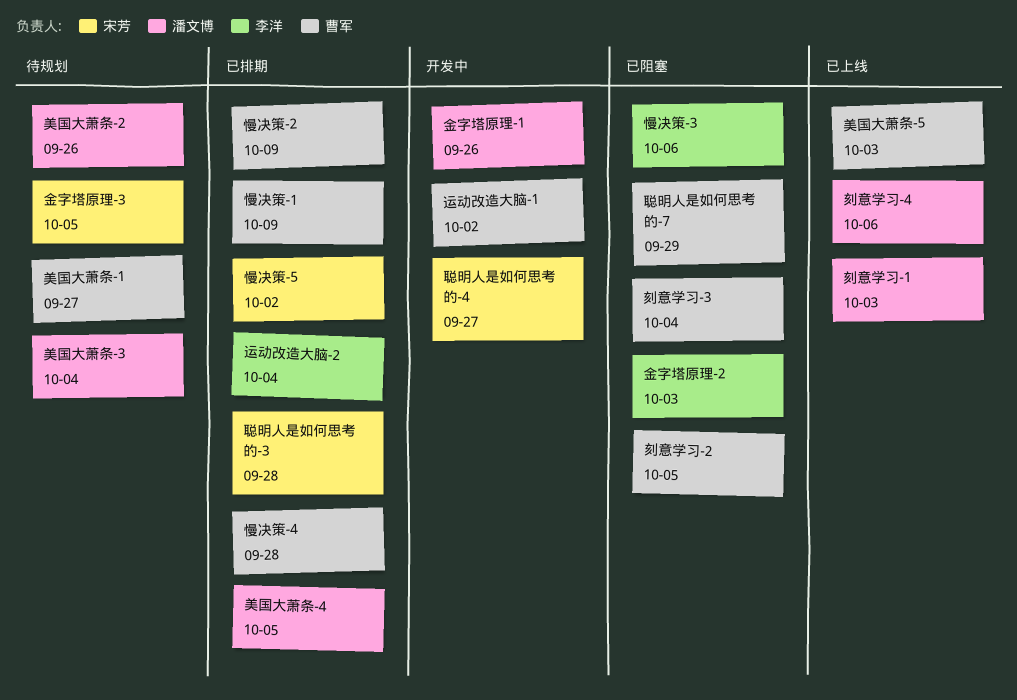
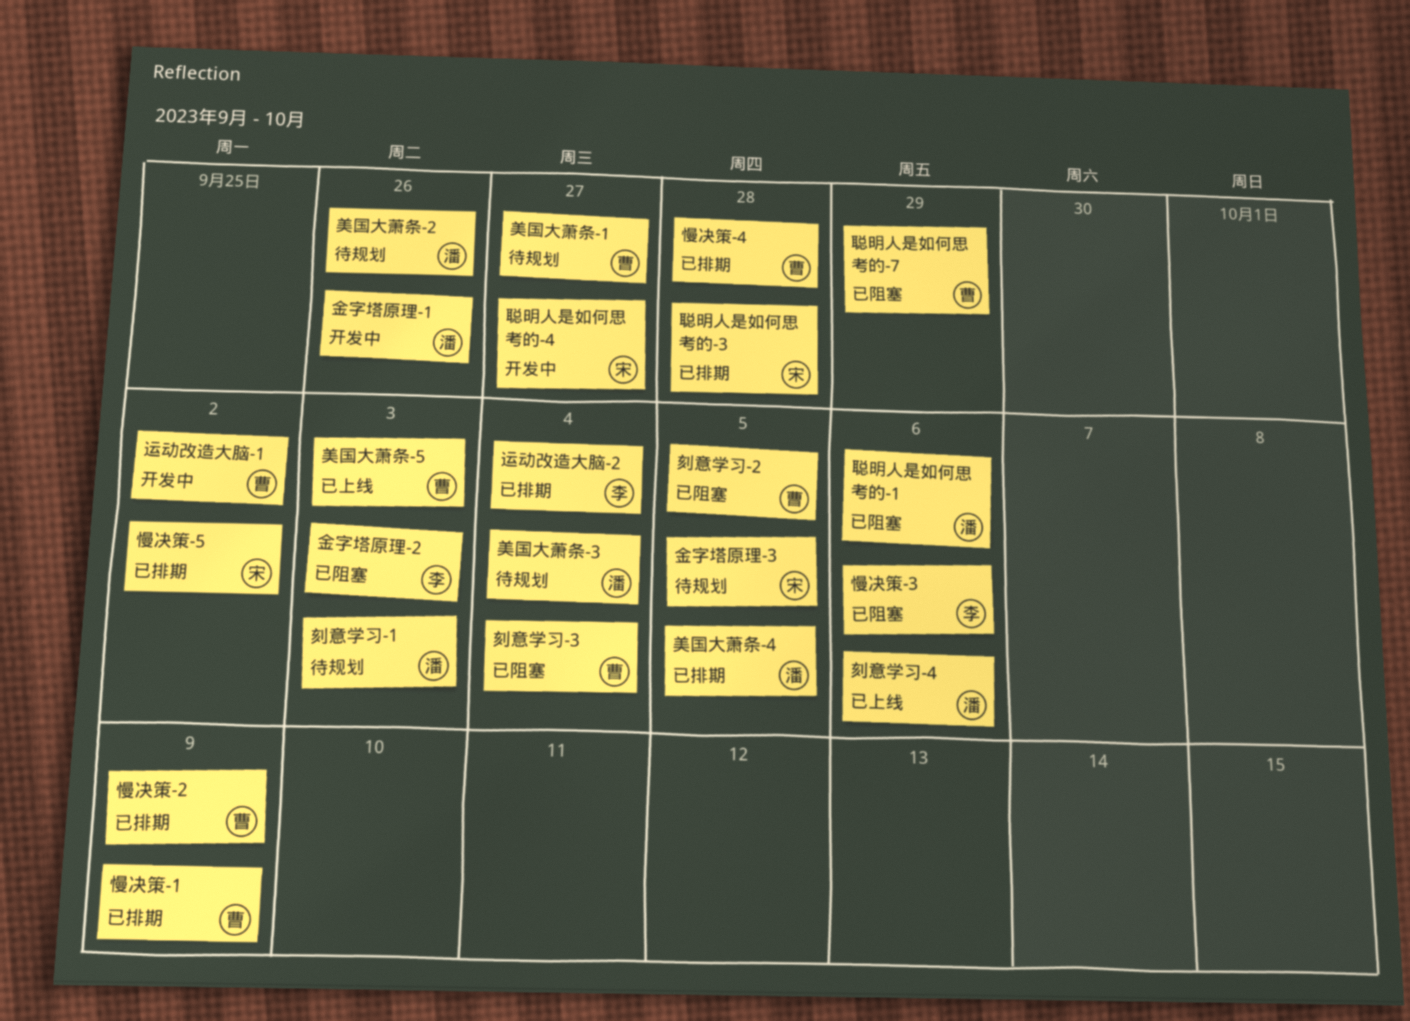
刻意学习-1, status: 已上线 -> 待规划
聪明人是如何思考的-1: none -> present

